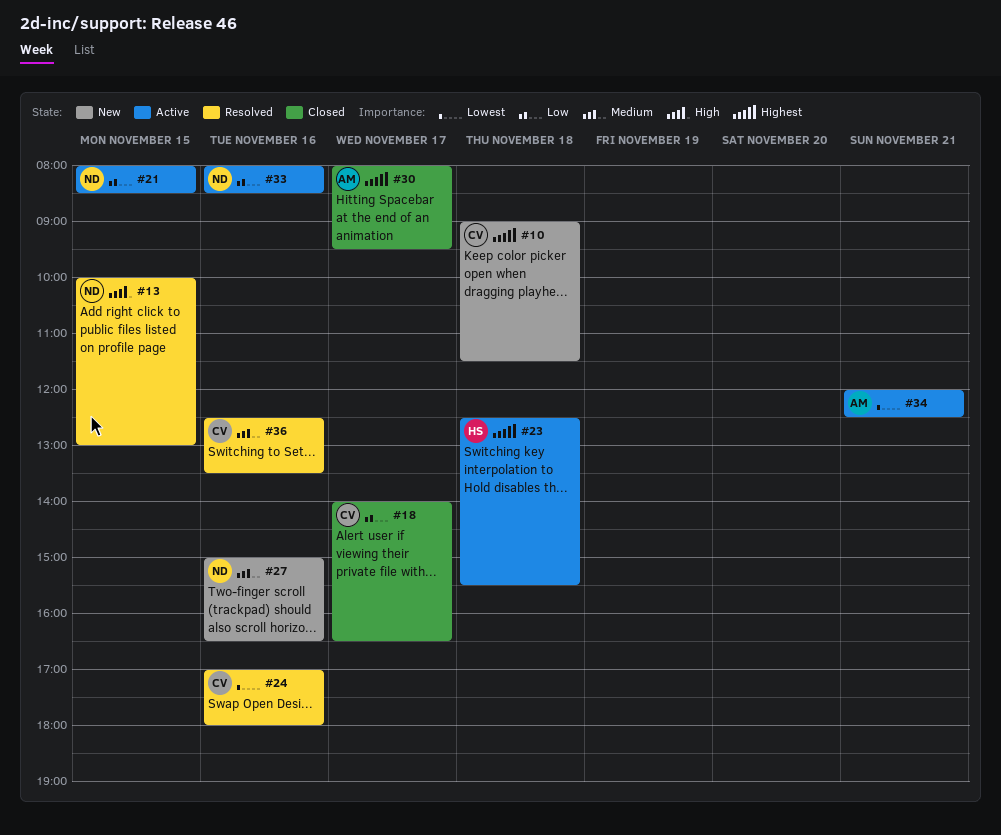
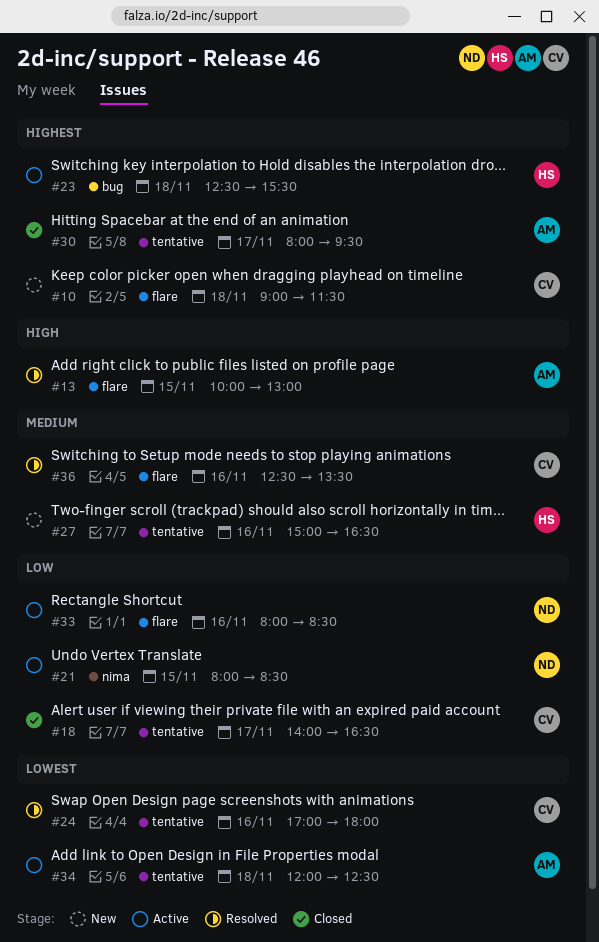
#13, owner: ND -> AM
#27, owner: ND -> HS
#34, day: Nov 21 -> Nov 18

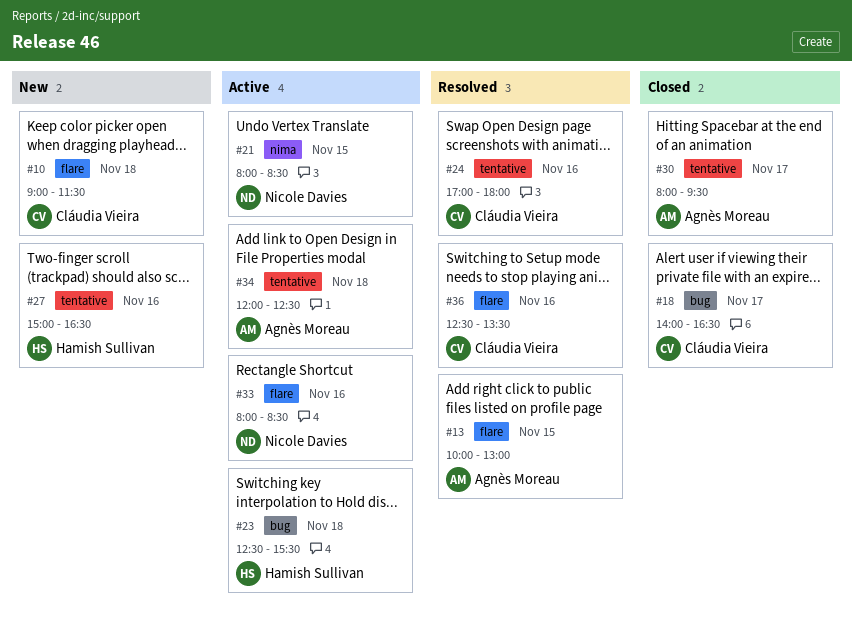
#18, label: tentative -> bug

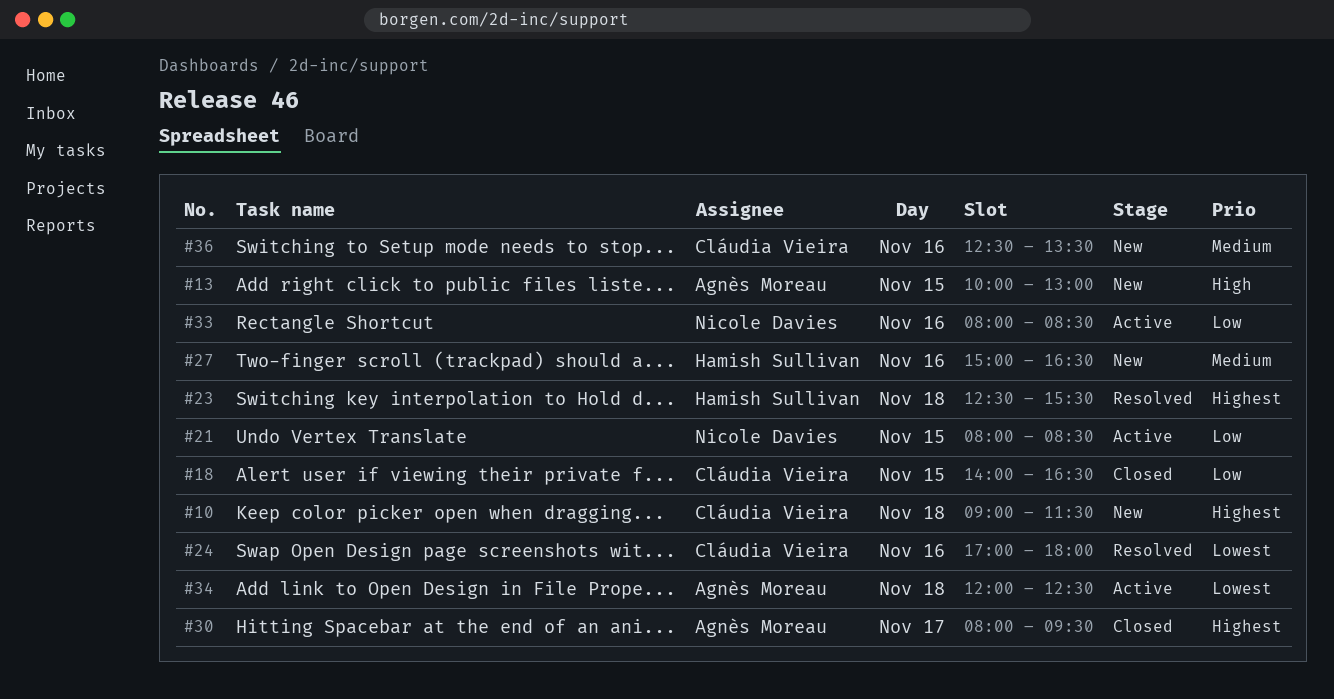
#13, status: Resolved -> New
#18, day: Nov 17 -> Nov 15
#23, status: Active -> Resolved
#36, status: Resolved -> New

